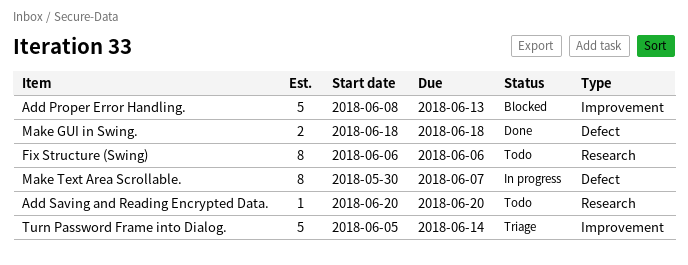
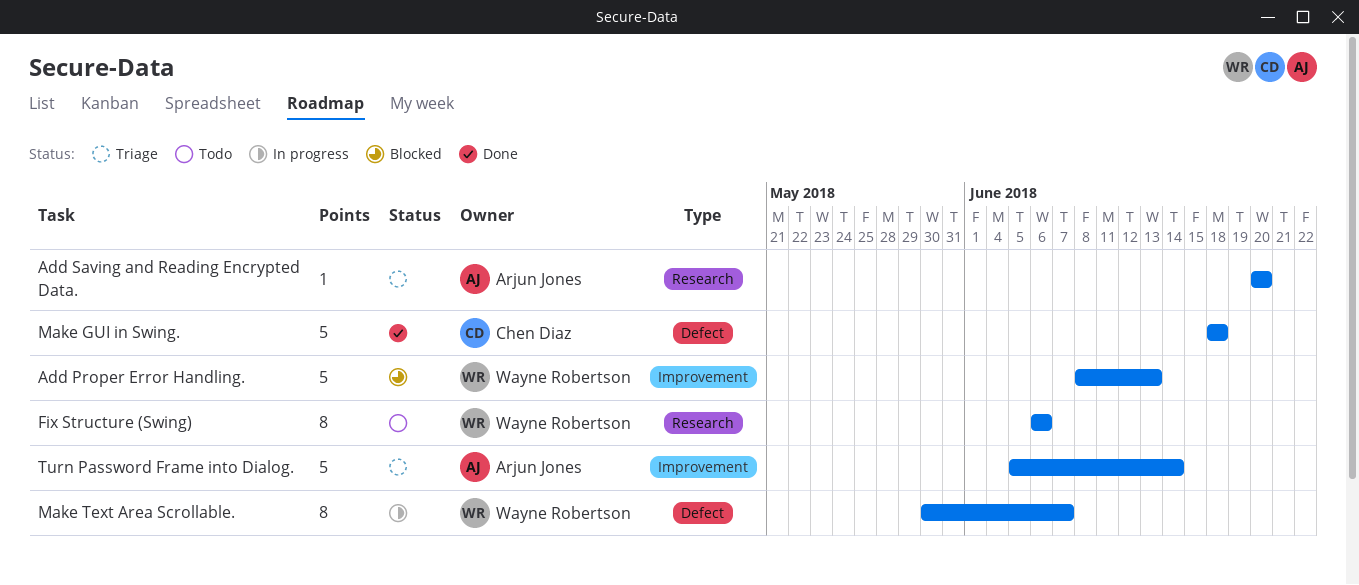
Add Saving and Reading Encrypted Data., status: Todo -> Triage
Make GUI in Swing., estimate: 2 -> 5

